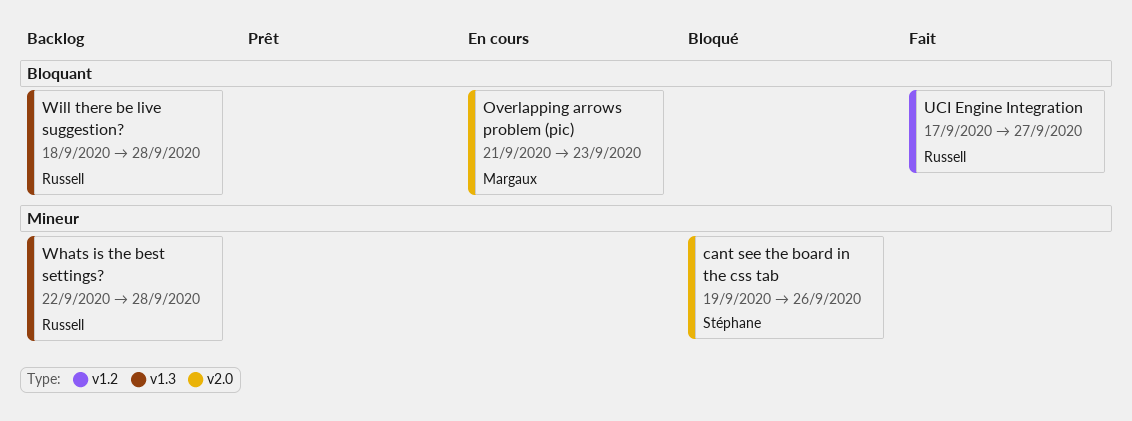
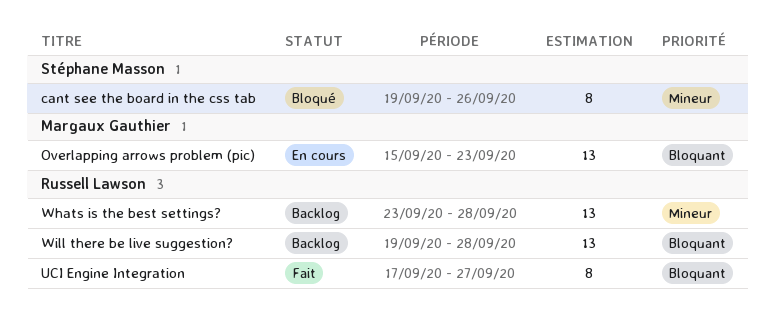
Overlapping arrows problem (pic), start: Sep 21 -> Sep 15
Whats is the best settings?, start: Sep 22 -> Sep 23
Will there be live suggestion?, start: Sep 18 -> Sep 19

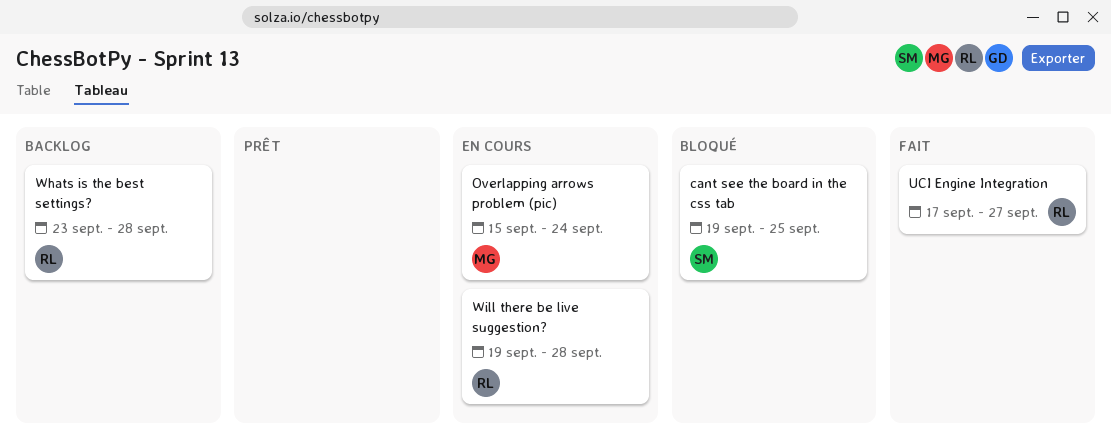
cant see the board in the css tab, due: Sep 26 -> Sep 25
Overlapping arrows problem (pic), due: Sep 23 -> Sep 24
Will there be live suggestion?, status: Backlog -> En cours

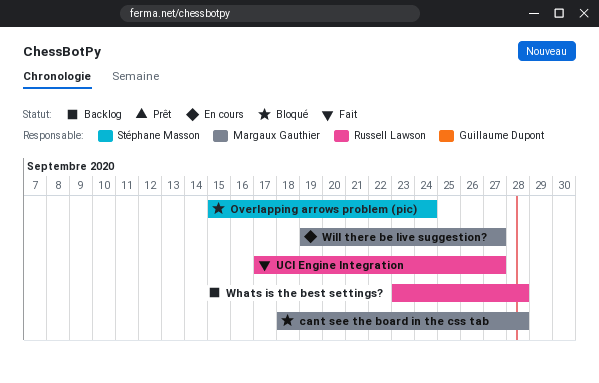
cant see the board in the css tab, owner: Stéphane Masson -> Margaux Gauthier
cant see the board in the css tab, start: Sep 19 -> Sep 18
cant see the board in the css tab, due: Sep 25 -> Sep 28
Overlapping arrows problem (pic), status: En cours -> Bloqué
Overlapping arrows problem (pic), owner: Margaux Gauthier -> Stéphane Masson
Will there be live suggestion?, owner: Russell Lawson -> Margaux Gauthier
Will there be live suggestion?, due: Sep 28 -> Sep 27

